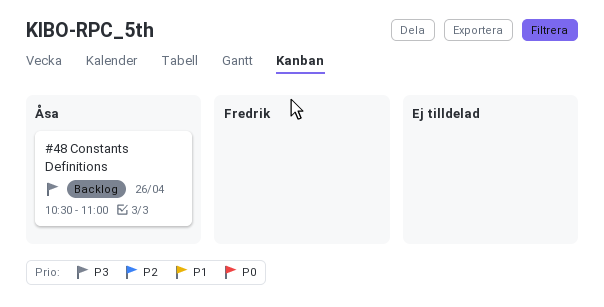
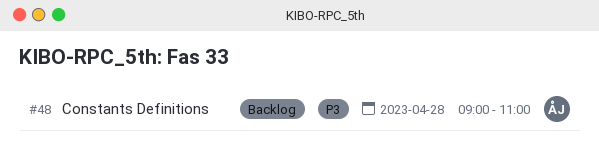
#48, day: Apr 26 -> Apr 28
#48, begins: 10:30 -> 09:00

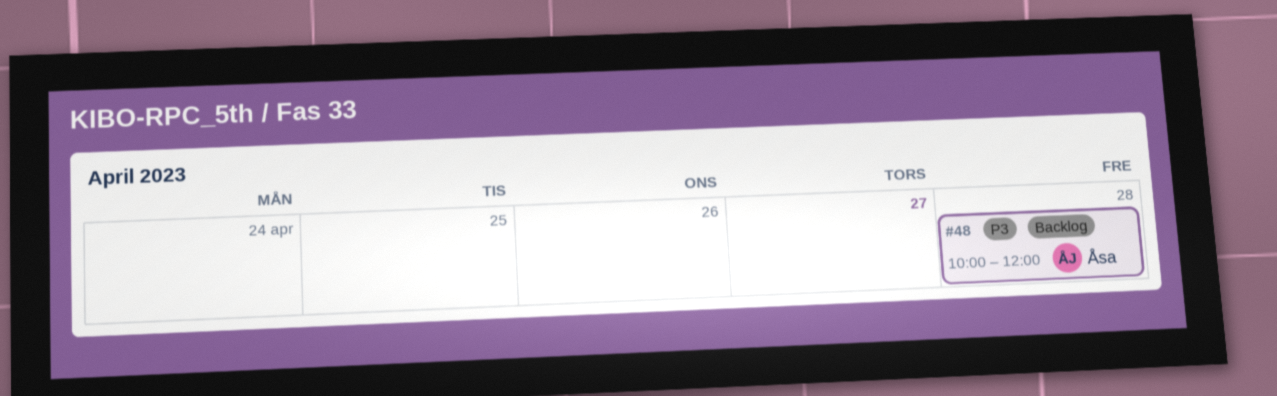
#48, begins: 09:00 -> 10:00
#48, ends: 11:00 -> 12:00

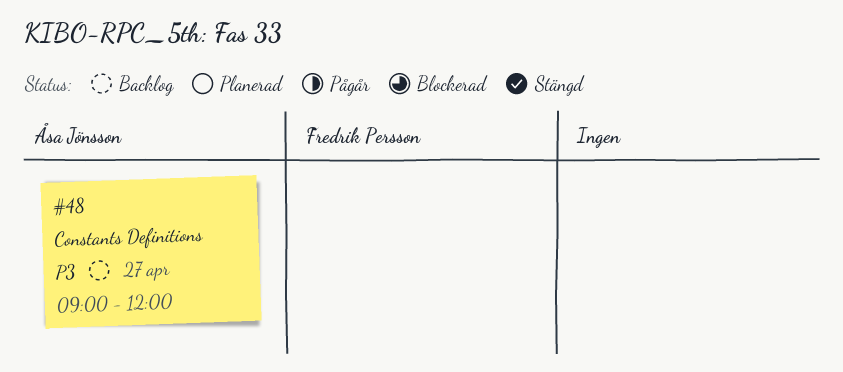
#48, day: Apr 28 -> Apr 27
#48, begins: 10:00 -> 09:00

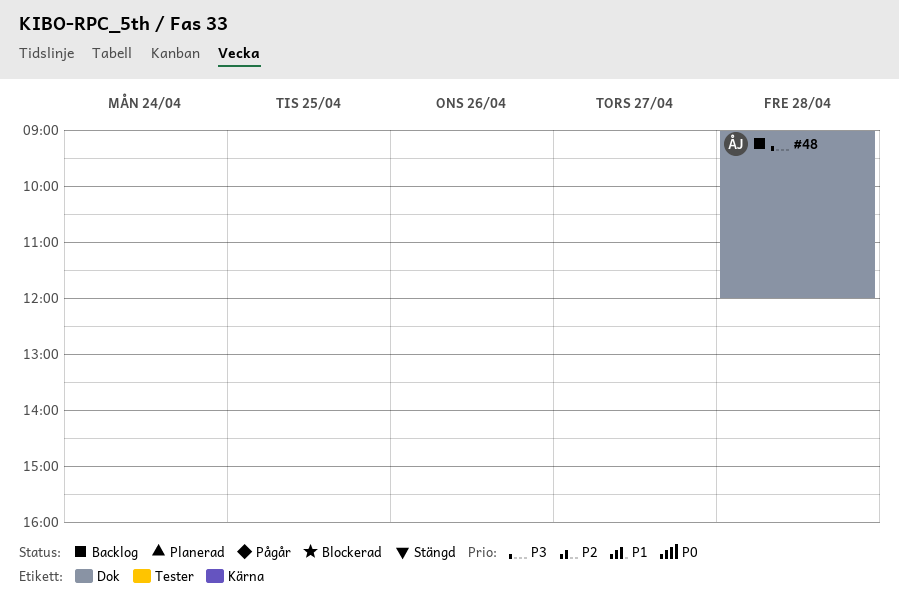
#48, day: Apr 27 -> Apr 28

